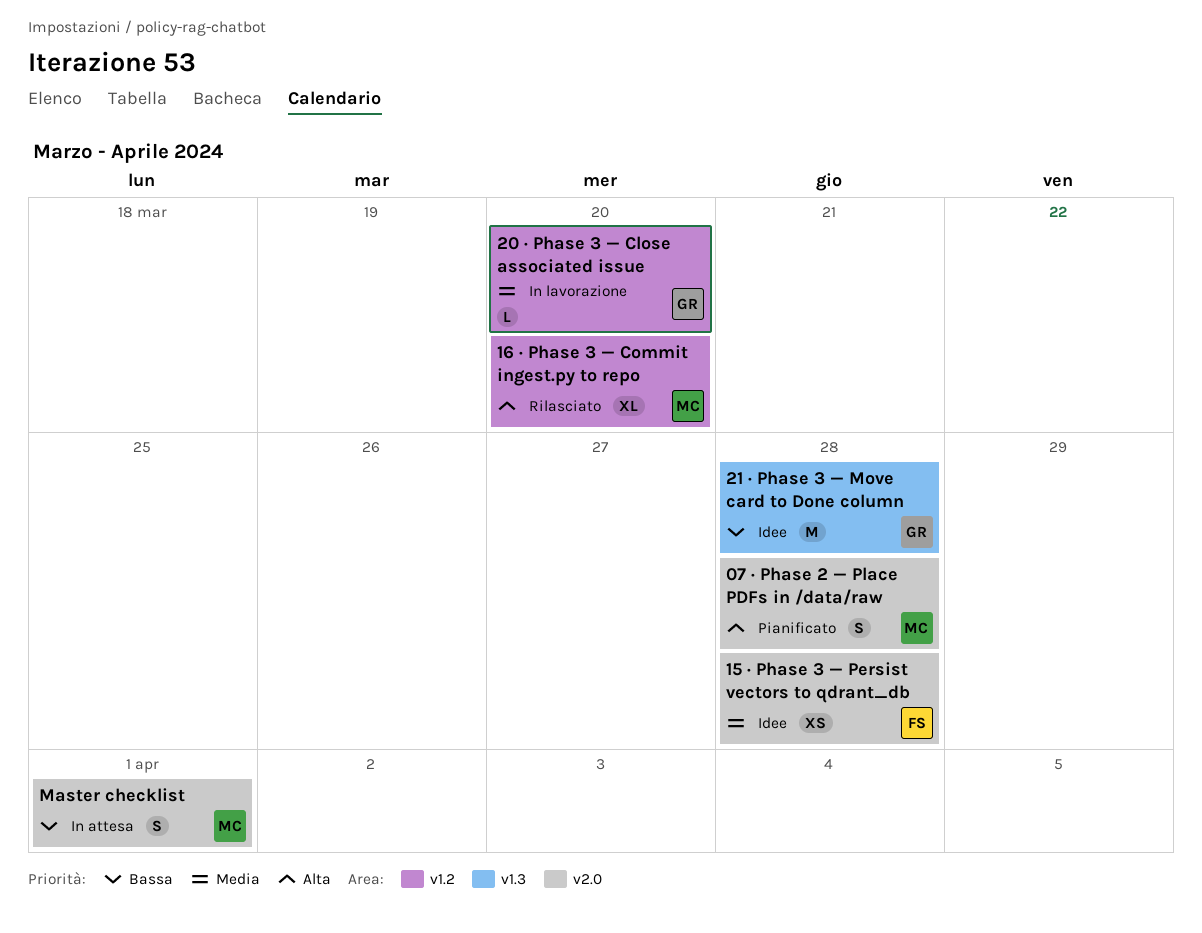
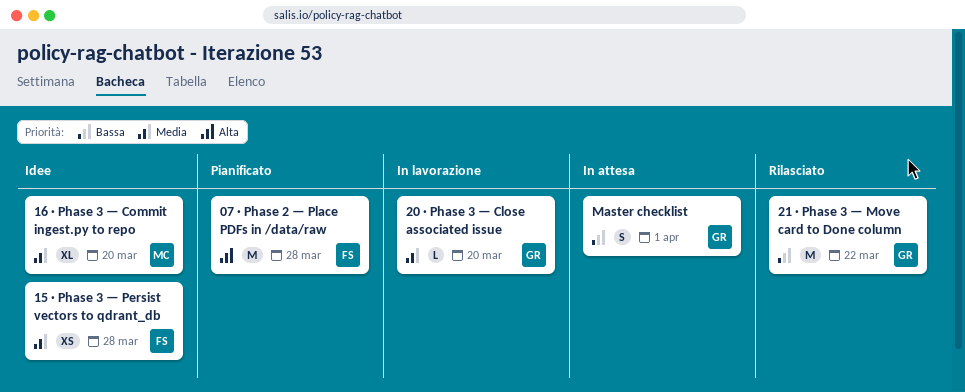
07 · Phase 2 — Place PDFs in /data/raw, owner: MC -> FS
07 · Phase 2 — Place PDFs in /data/raw, estimate: S -> M
16 · Phase 3 — Commit ingest.py to repo, status: Rilasciato -> Idee
16 · Phase 3 — Commit ingest.py to repo, priority: Alta -> Media
21 · Phase 3 — Move card to Done column, status: Idee -> Rilasciato
21 · Phase 3 — Move card to Done column, due: Mar 28 -> Mar 22
Master checklist, owner: MC -> GR

